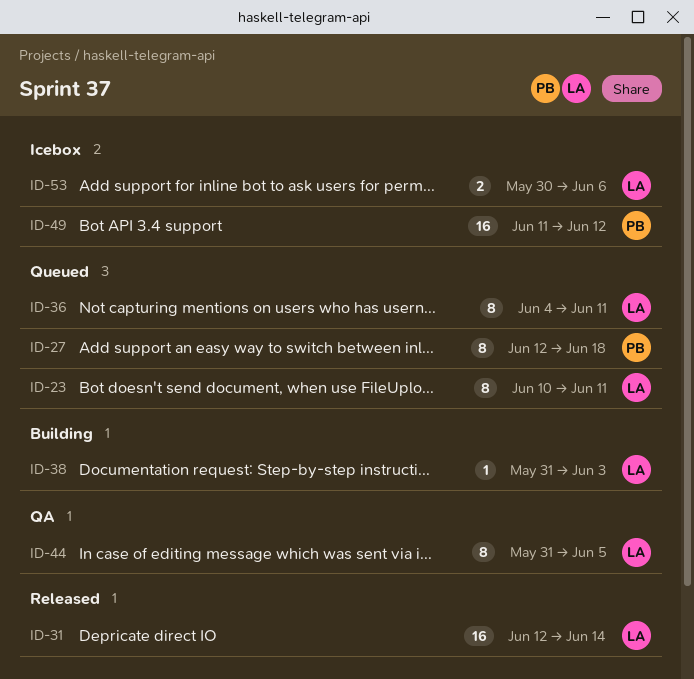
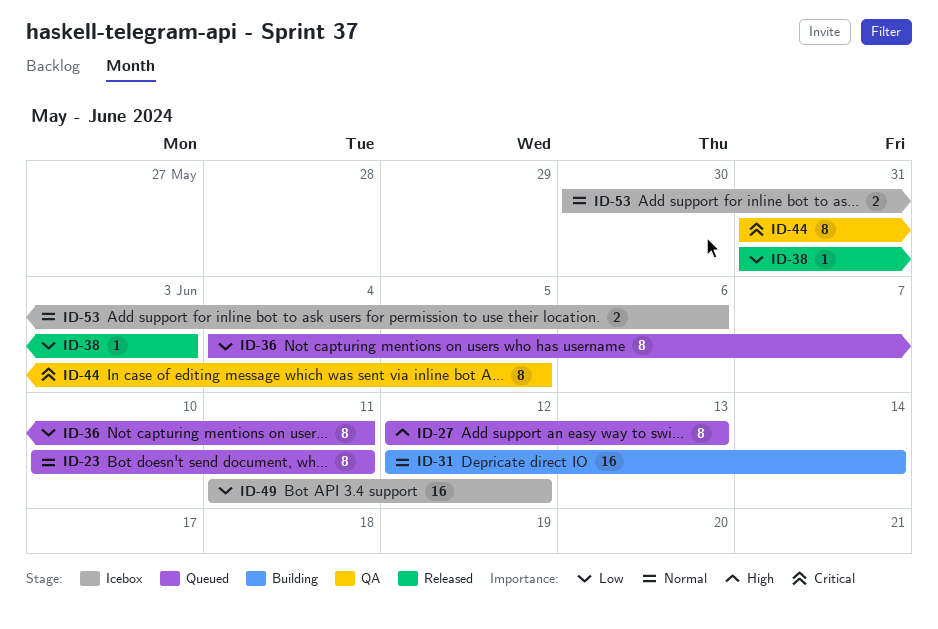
ID-27, due: Jun 18 -> Jun 13
ID-31, status: Released -> Building
ID-38, status: Building -> Released

